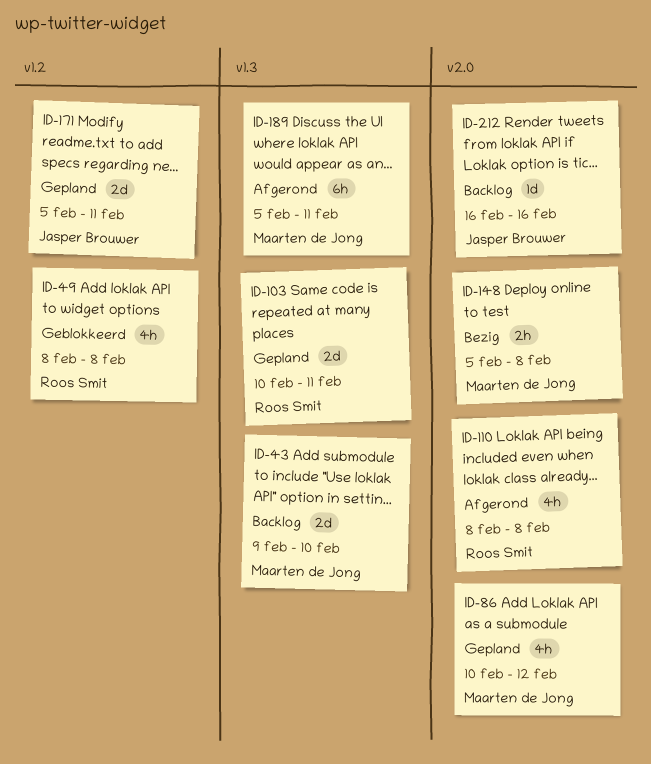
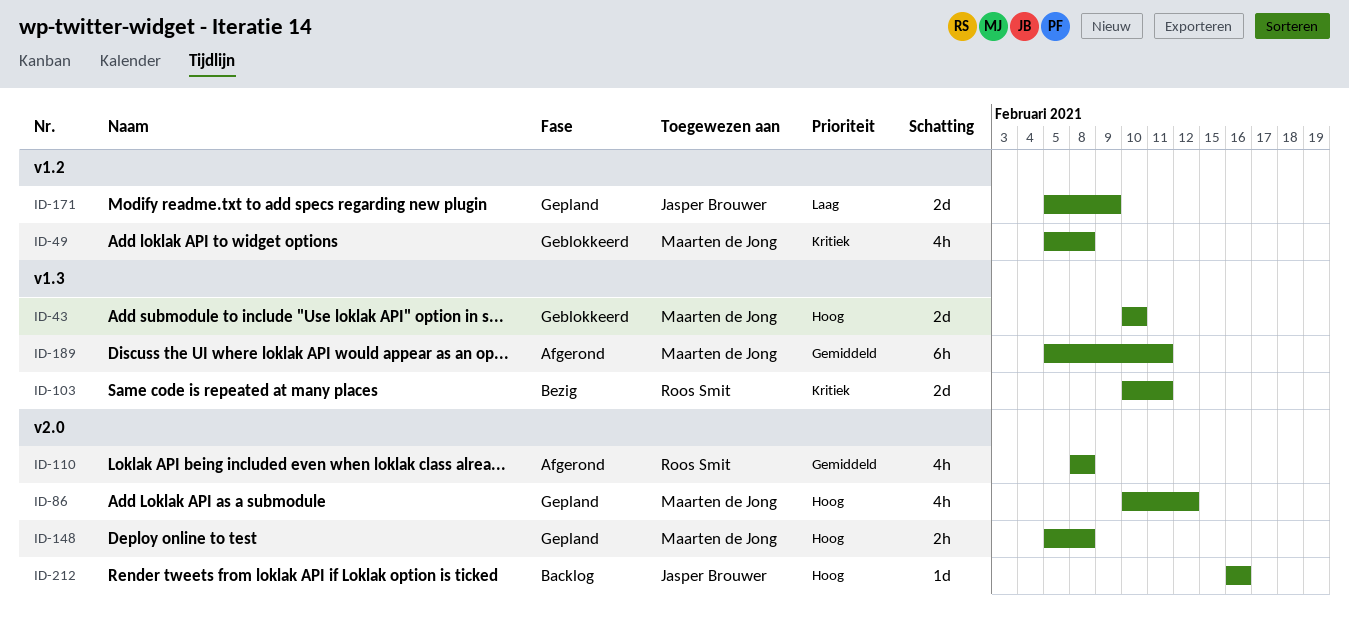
ID-43, status: Backlog -> Geblokkeerd
ID-43, start: Feb 9 -> Feb 10
ID-49, owner: Roos Smit -> Maarten de Jong
ID-49, start: Feb 8 -> Feb 5
ID-103, status: Gepland -> Bezig
ID-148, status: Bezig -> Gepland
ID-171, due: Feb 11 -> Feb 9

